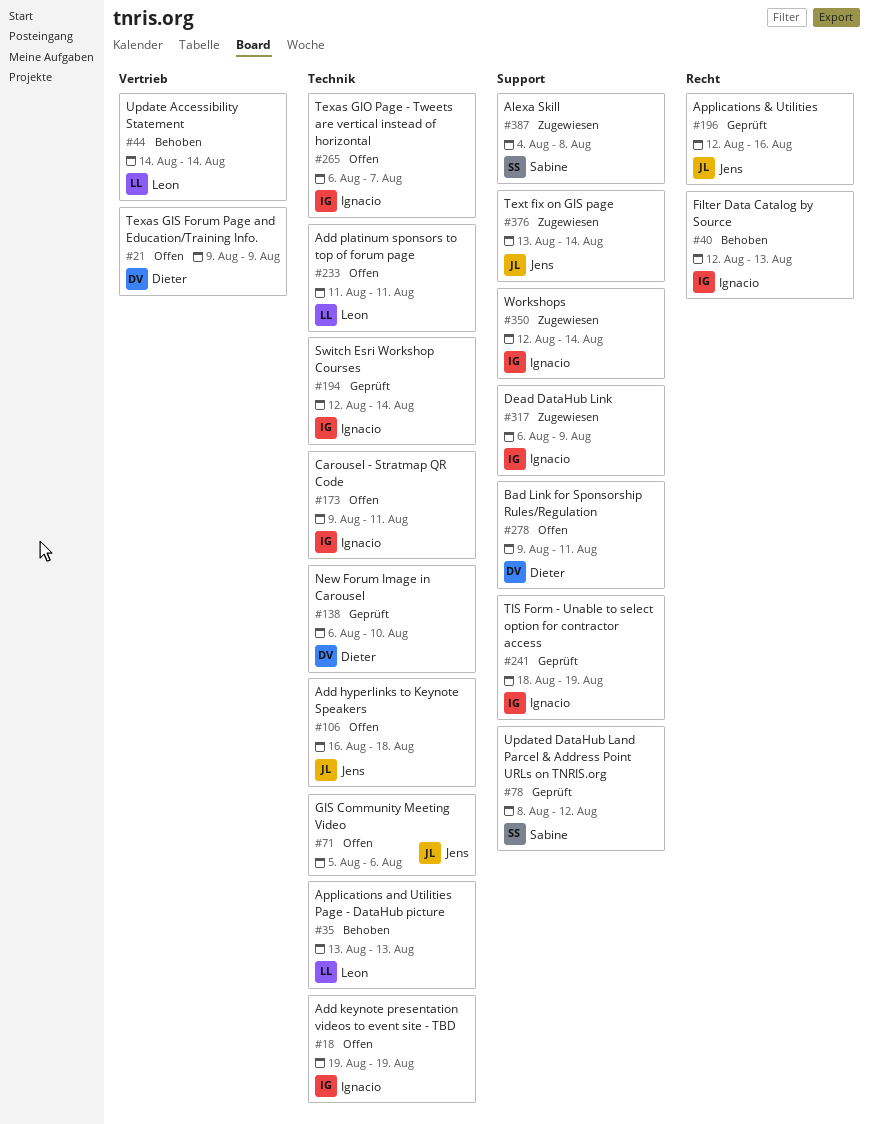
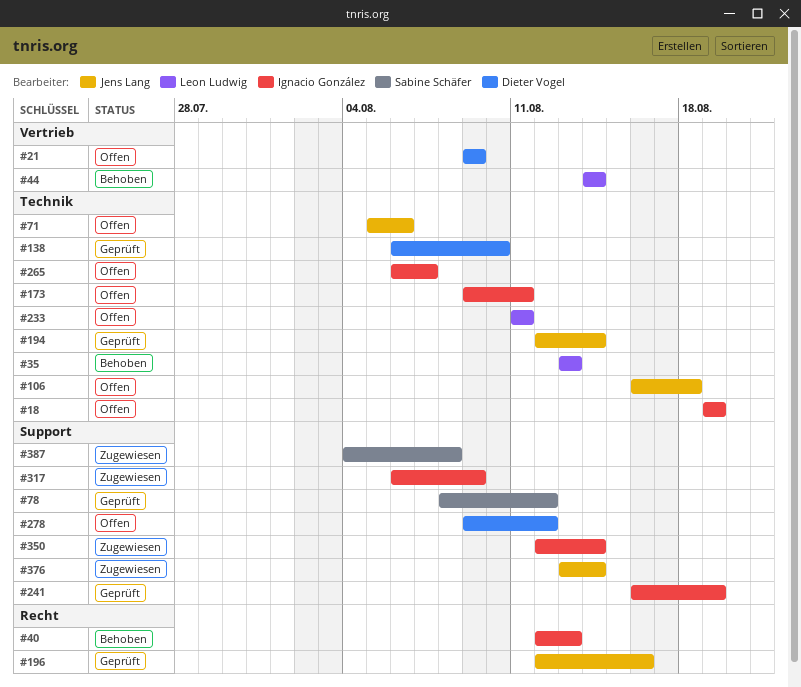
#194, owner: Ignacio González -> Jens Lang
#241, start: Aug 18 -> Aug 16
#278, due: Aug 11 -> Aug 12

